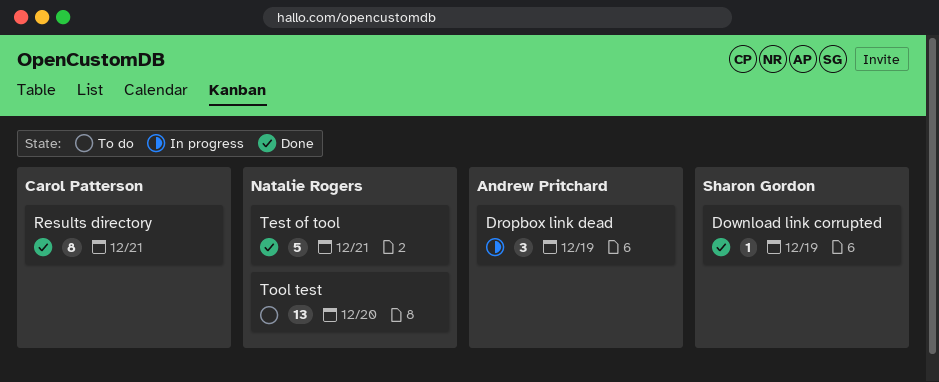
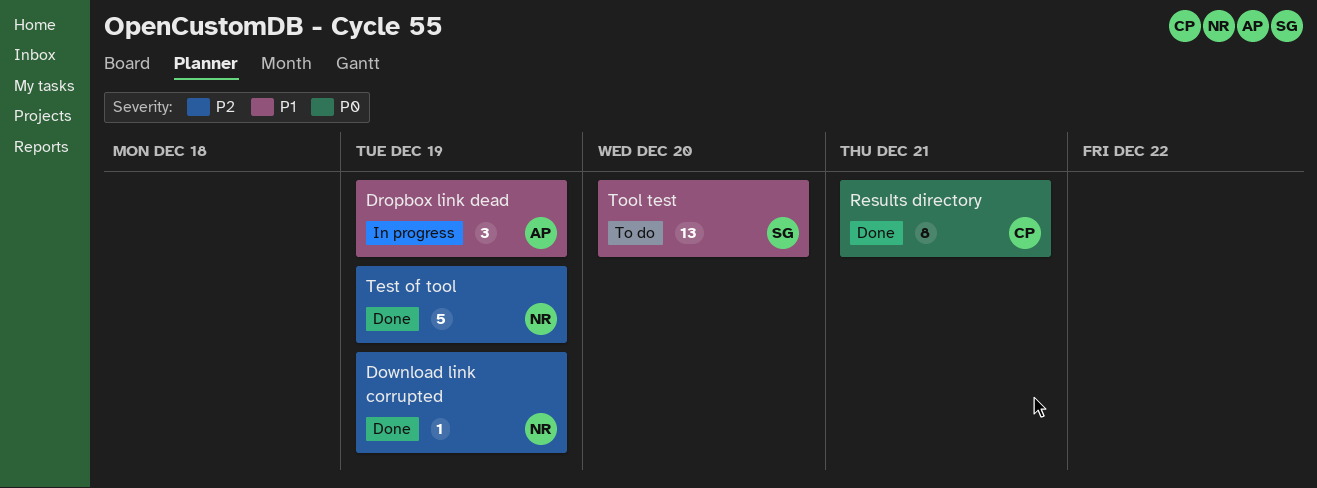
Download link corrupted, owner: Sharon Gordon -> Natalie Rogers
Test of tool, due: Dec 21 -> Dec 19
Tool test, owner: Natalie Rogers -> Sharon Gordon

